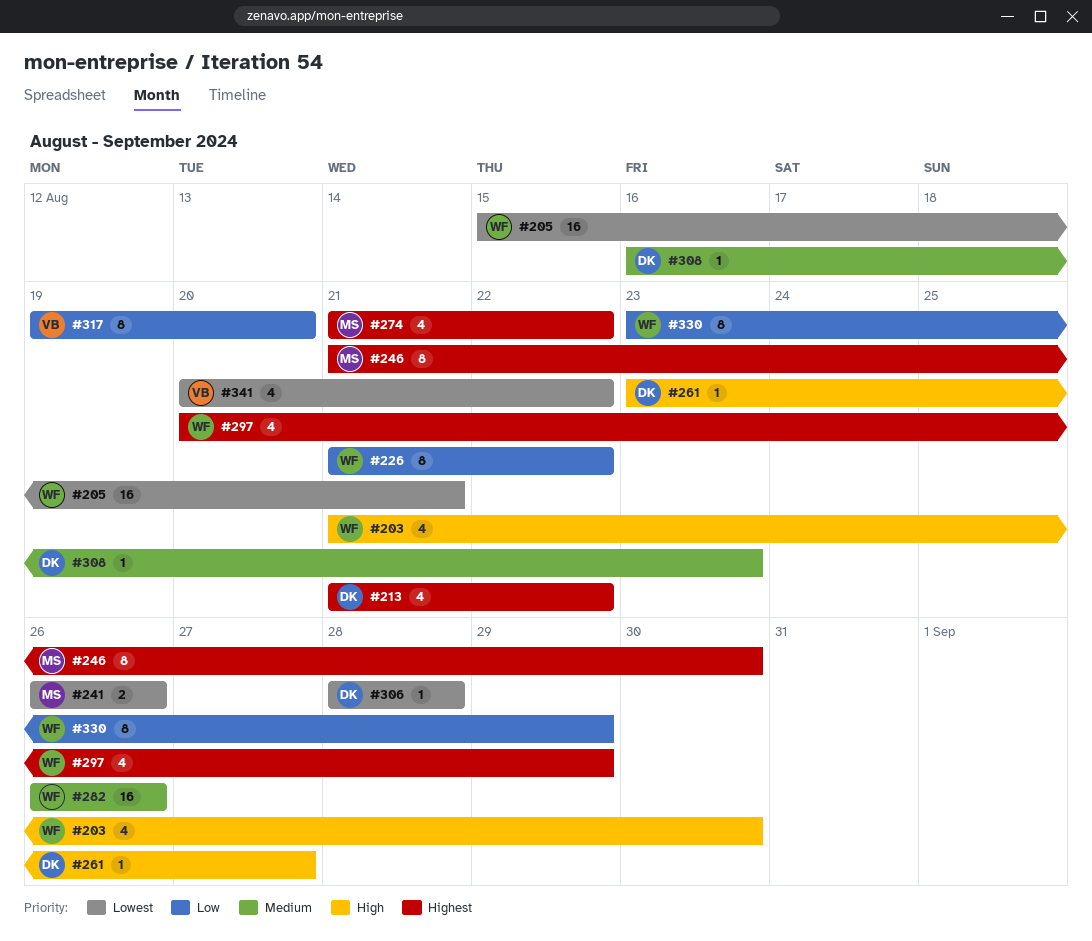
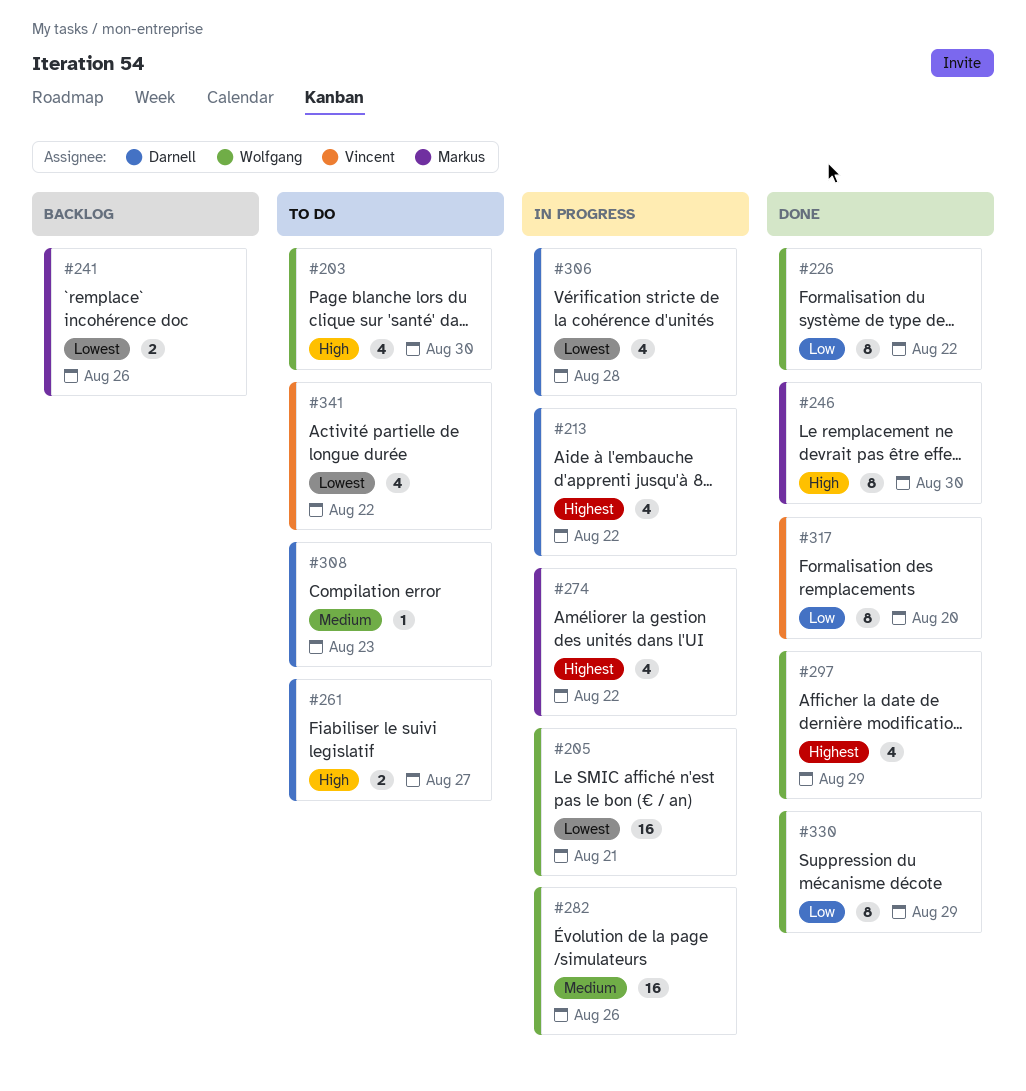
#246, priority: Highest -> High
#261, estimate: 1 -> 2
#306, estimate: 1 -> 4

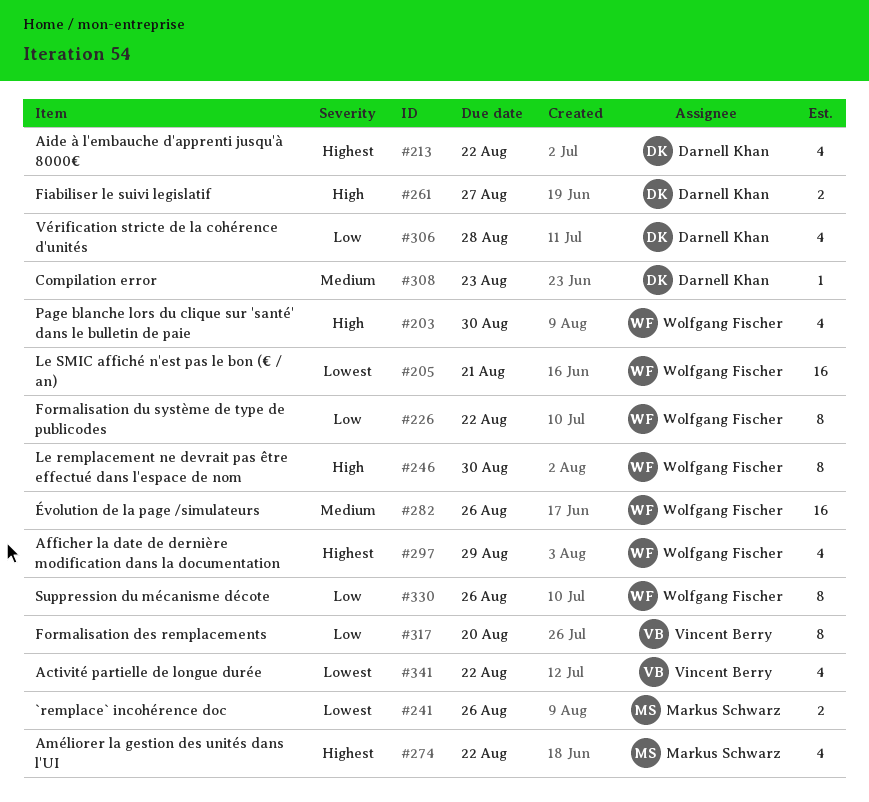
#246, owner: Markus Schwarz -> Wolfgang Fischer
#306, priority: Lowest -> Low
#330, due: Aug 29 -> Aug 26

